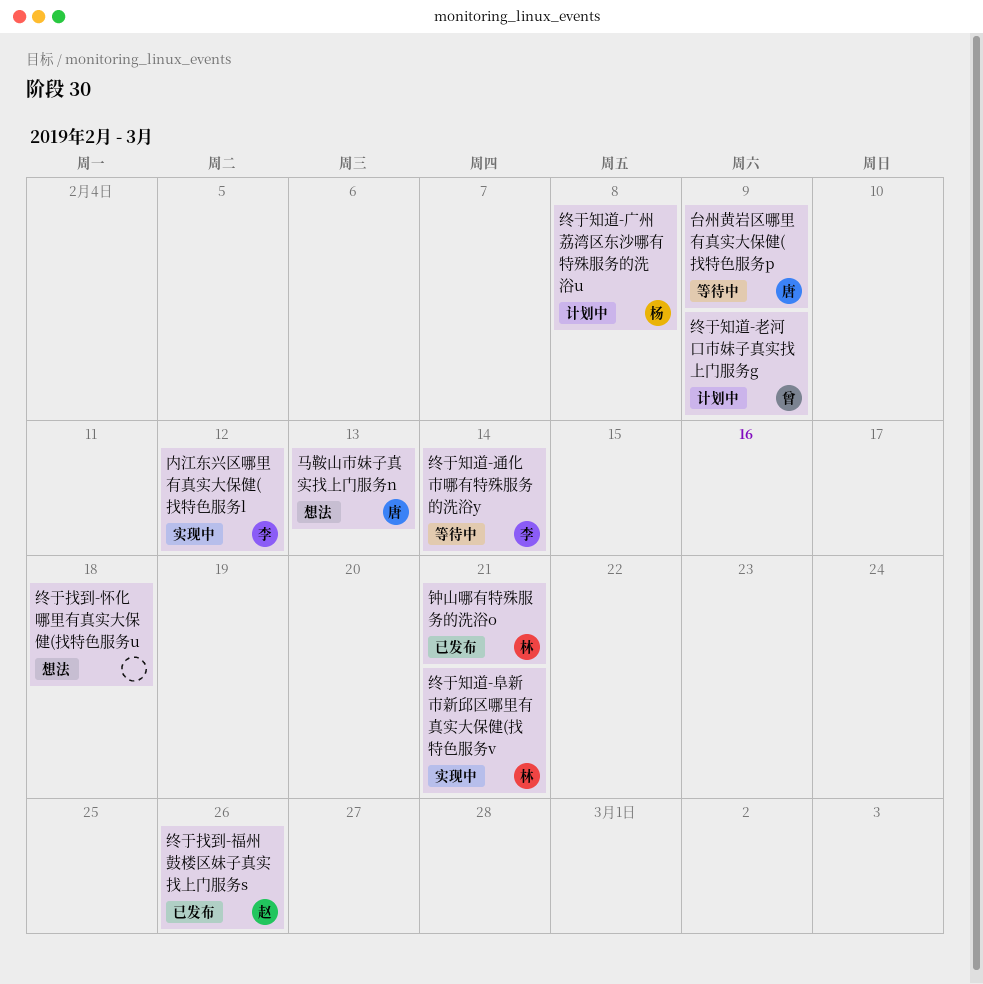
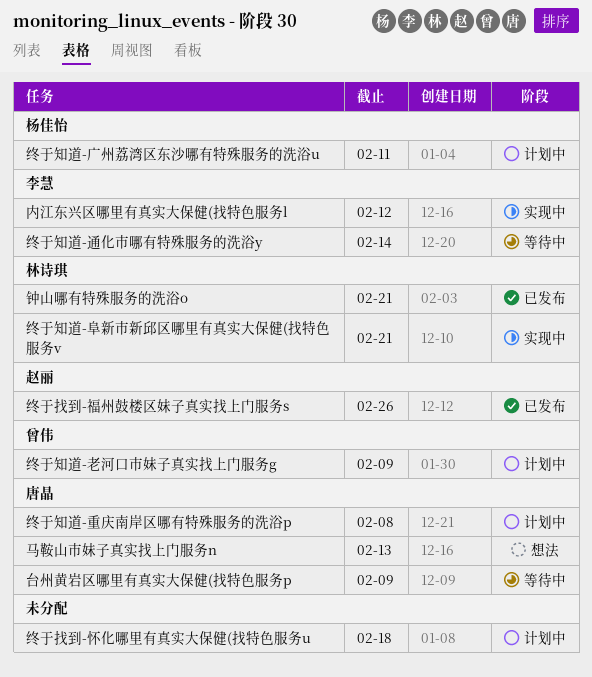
终于找到-怀化哪里有真实大保健(找特色服务u, status: 想法 -> 计划中
终于知道-广州荔湾区东沙哪有特殊服务的洗浴u, due: Feb 8 -> Feb 11
终于知道-重庆南岸区哪有特殊服务的洗浴p: none -> present

